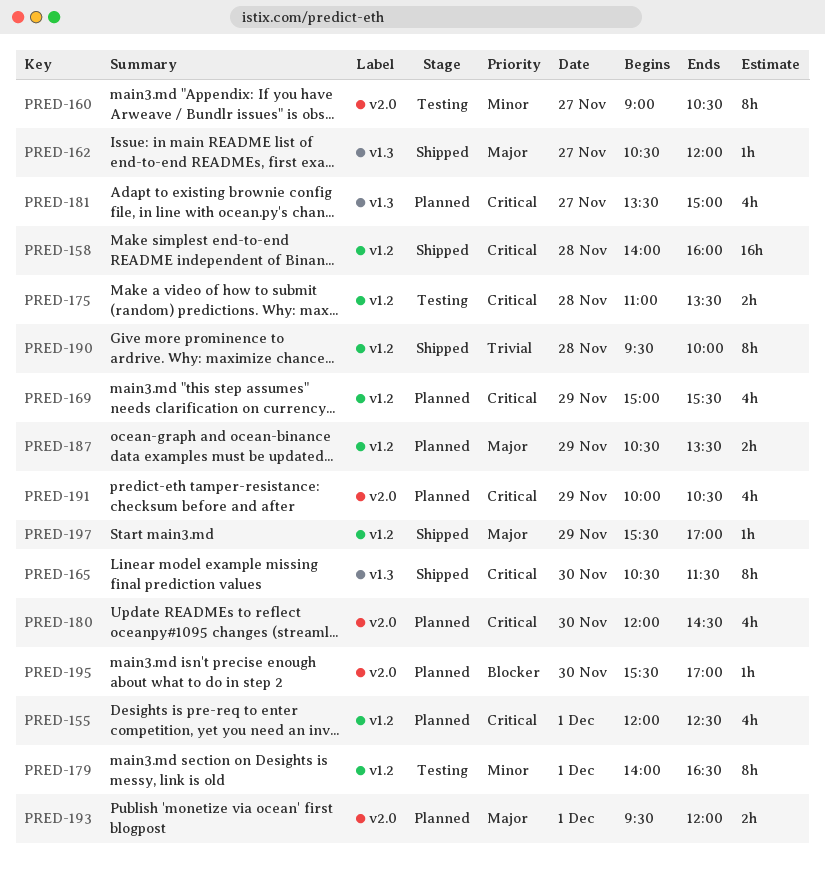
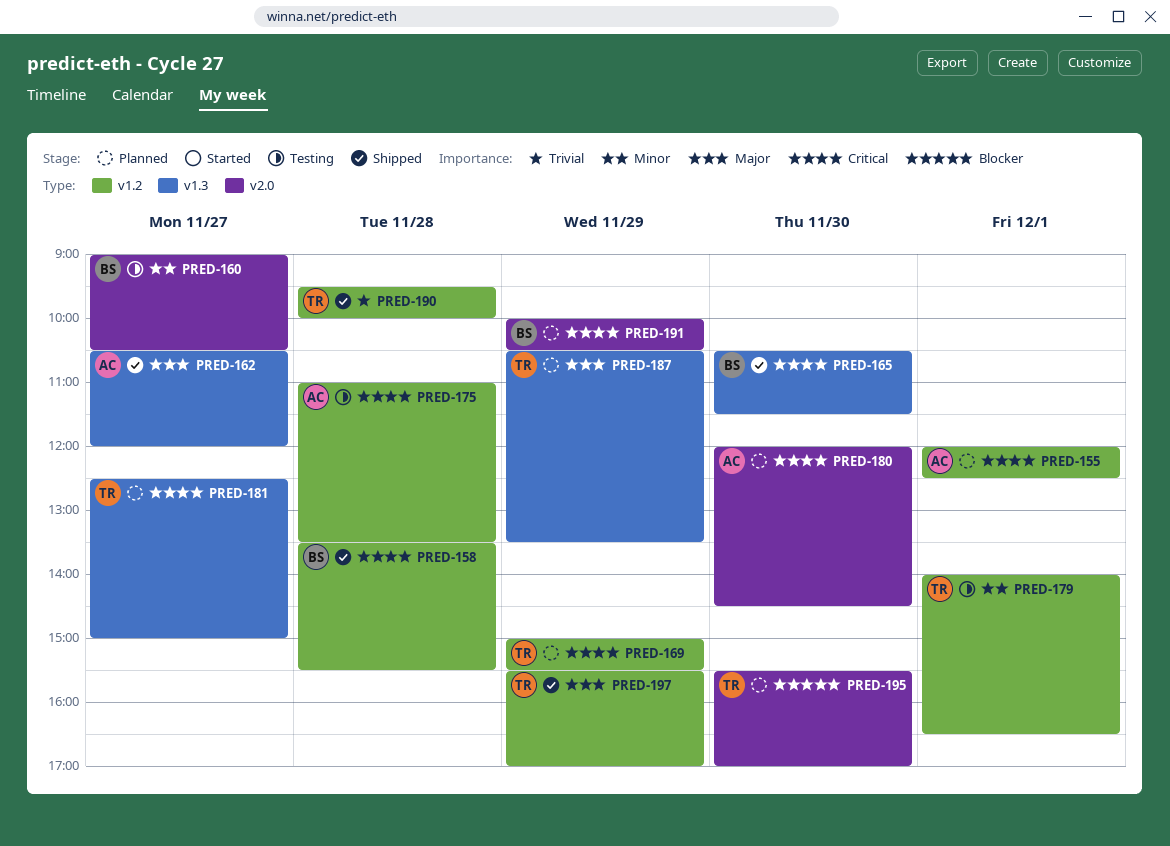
PRED-158, begins: 14:00 -> 13:30
PRED-158, ends: 16:00 -> 15:30
PRED-181, begins: 13:30 -> 12:30
PRED-187, label: v1.2 -> v1.3
PRED-193: present -> none

